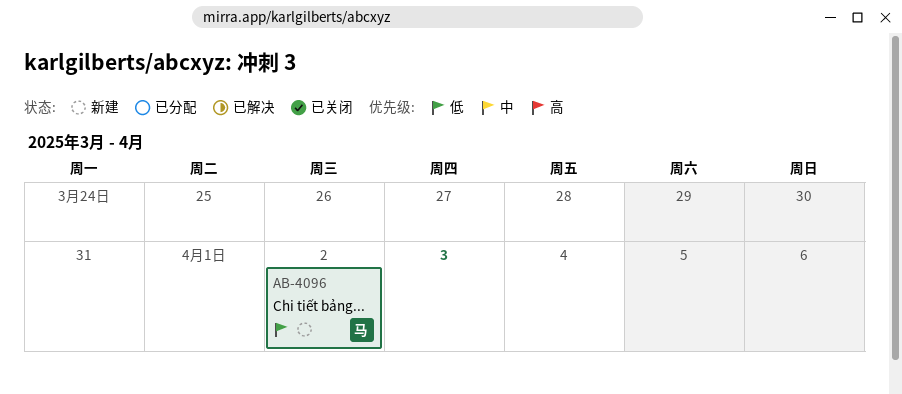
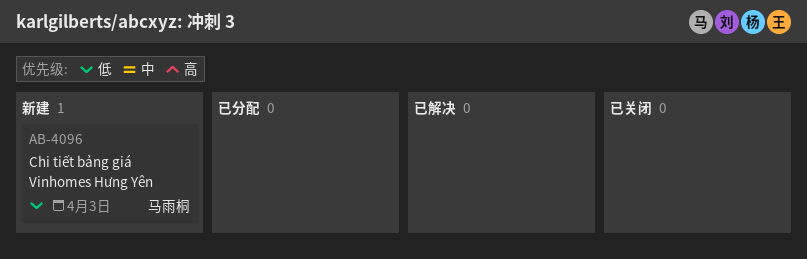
AB-4096, due: Apr 2 -> Apr 3

